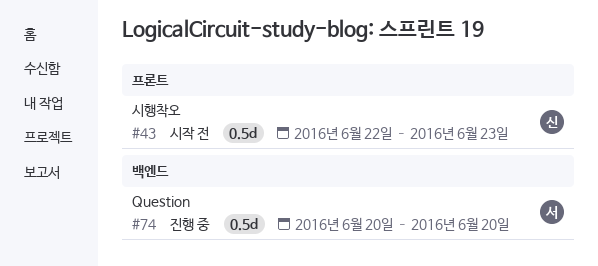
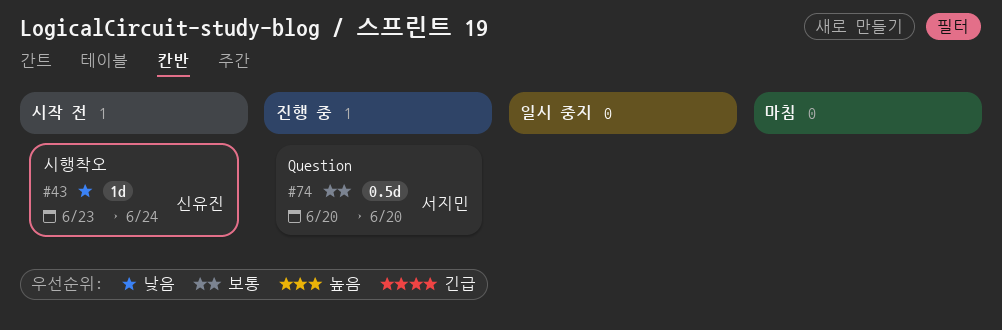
#43, estimate: 0.5d -> 1d
#43, start: Jun 22 -> Jun 23
#43, due: Jun 23 -> Jun 24

